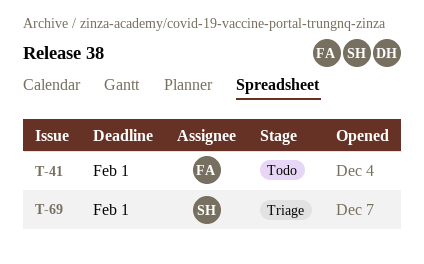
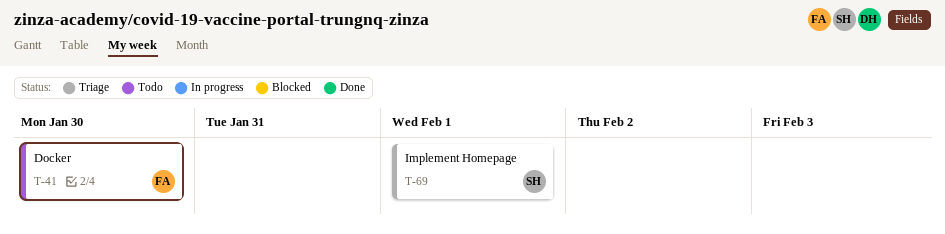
T-41, due: Feb 1 -> Jan 30

